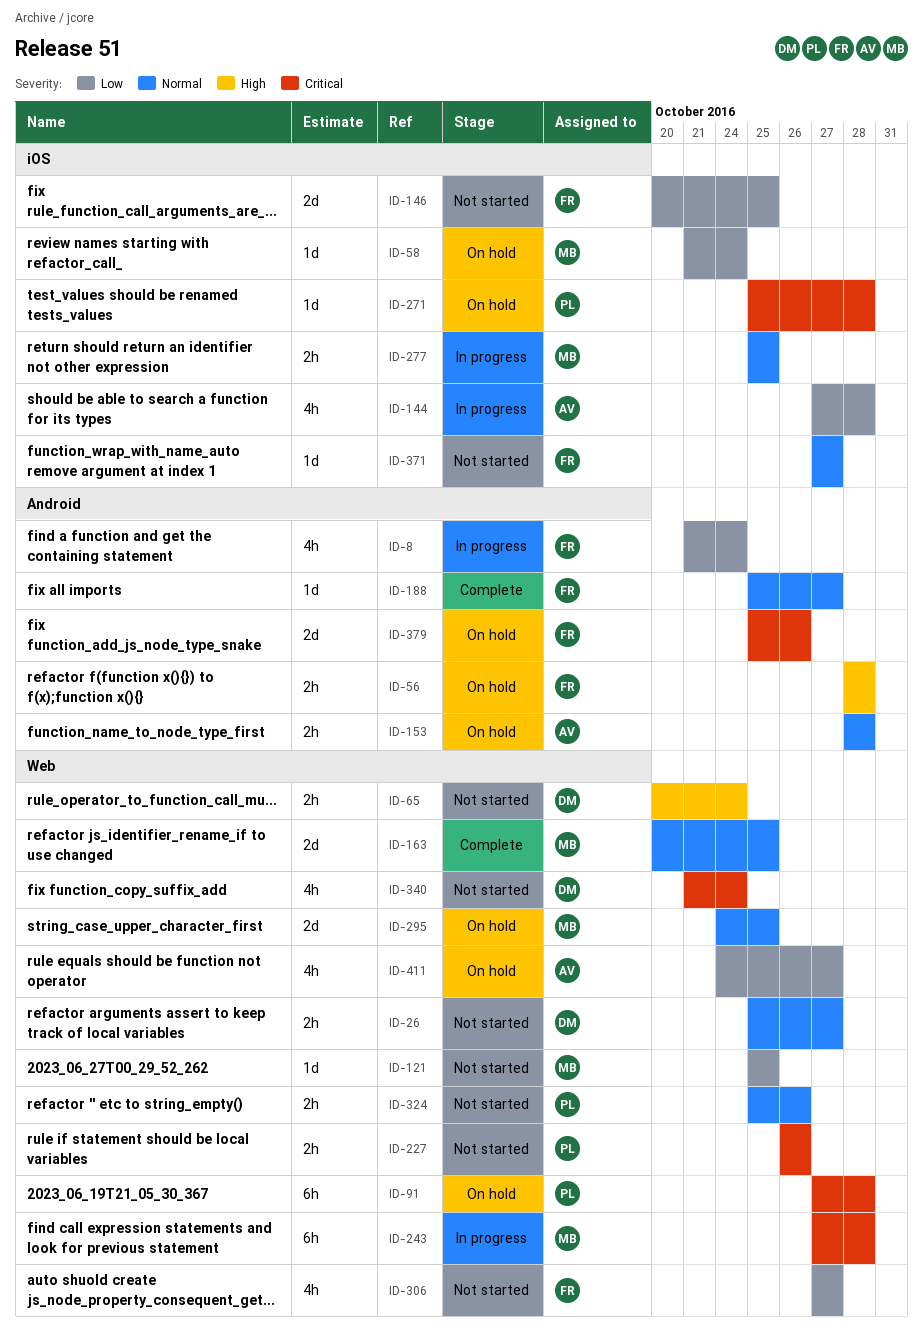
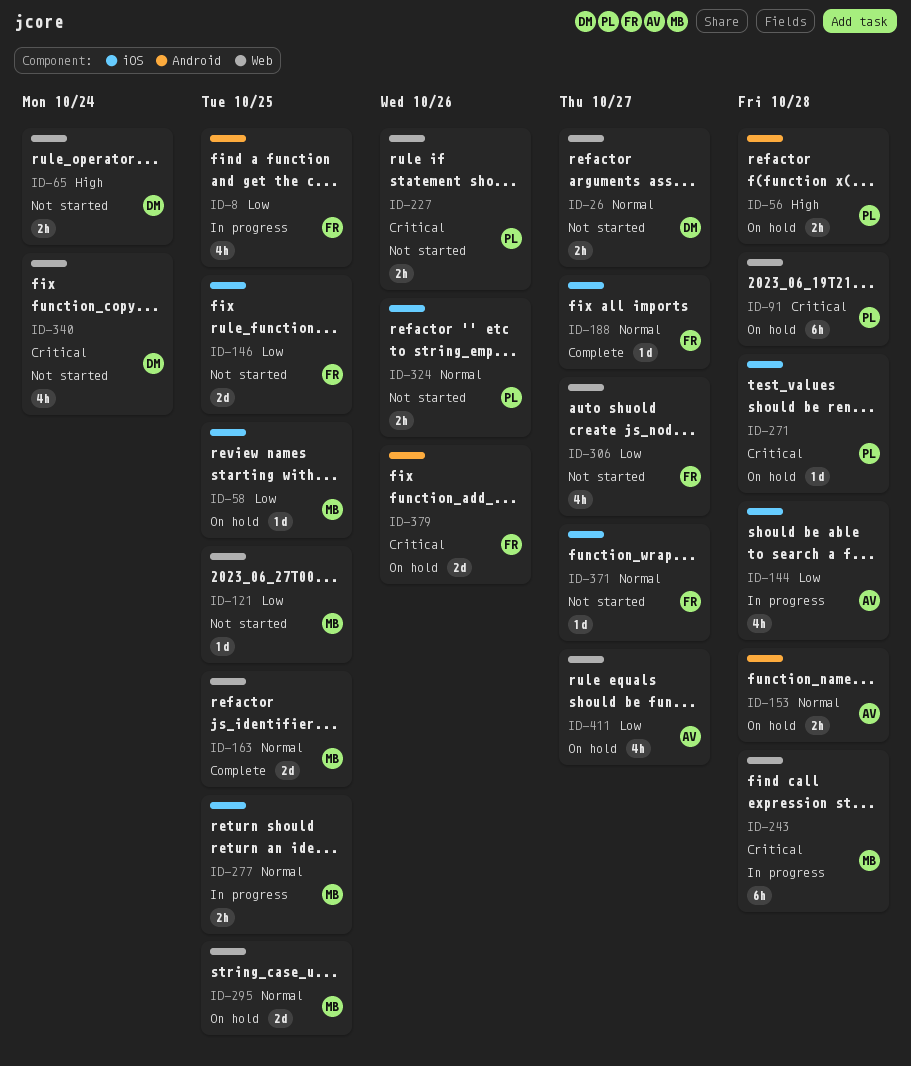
ID-8, due: Oct 24 -> Oct 25
ID-56, owner: FR -> PL
ID-58, due: Oct 24 -> Oct 25
ID-188, label: Android -> iOS
ID-324, label: Web -> iOS

